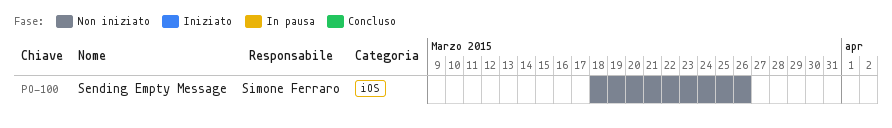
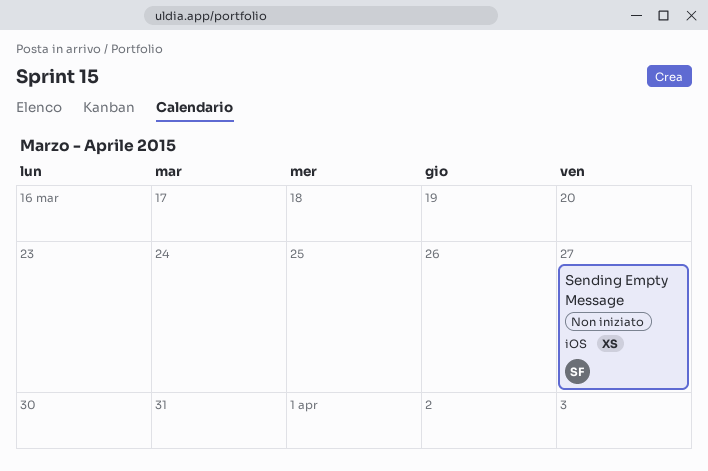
Sending Empty Message, due: Mar 26 -> Mar 27

